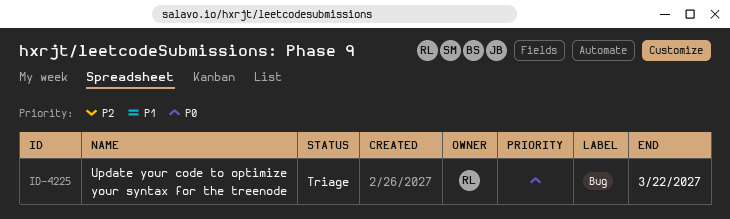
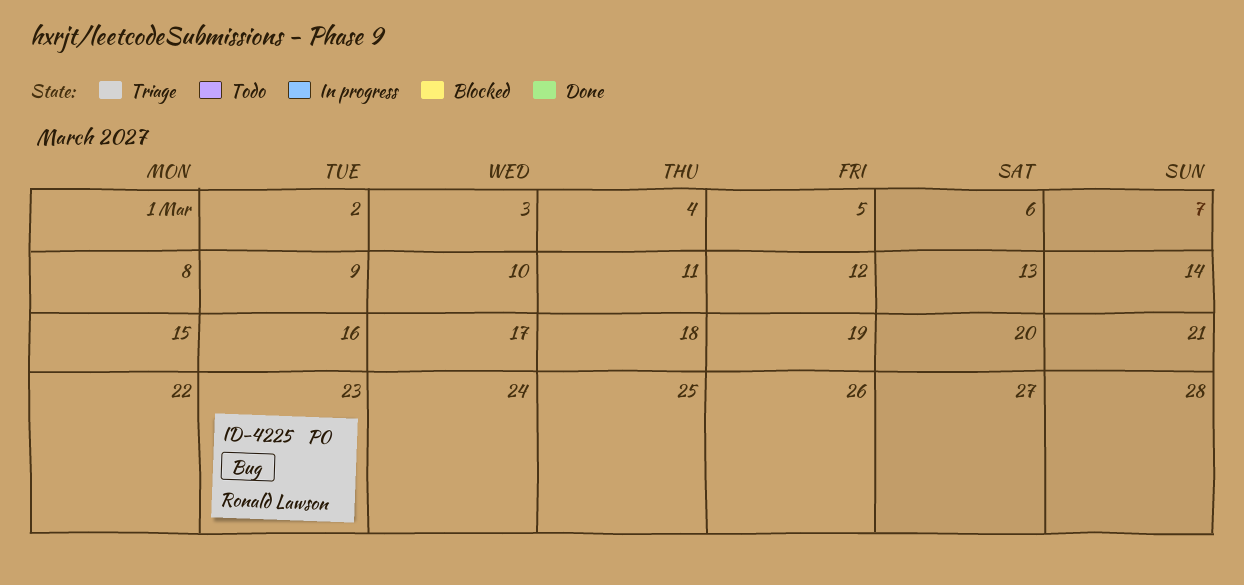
ID-4225, due: Mar 22 -> Mar 23

